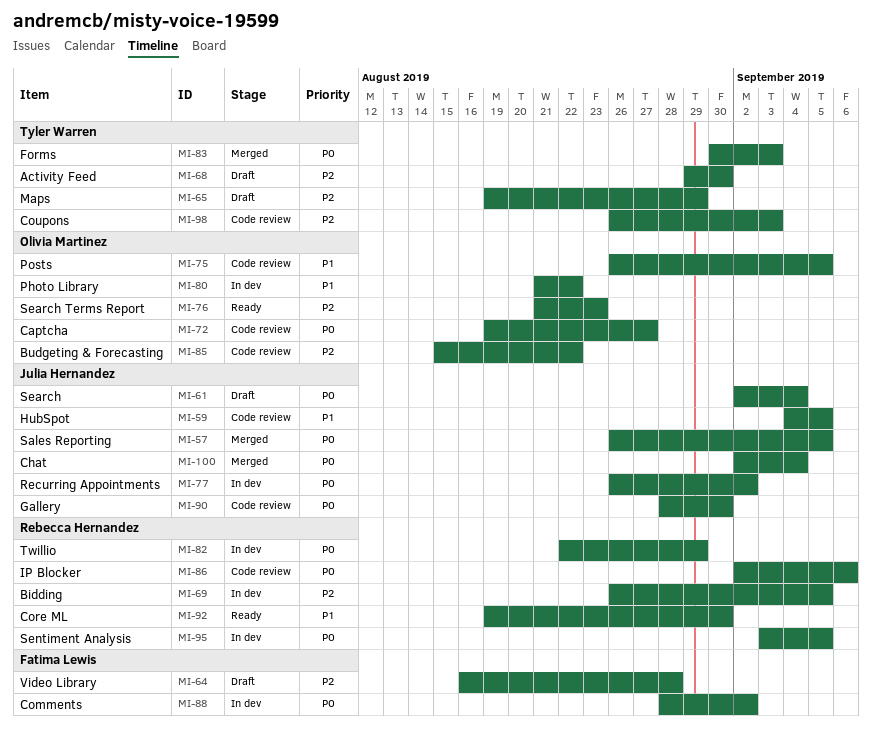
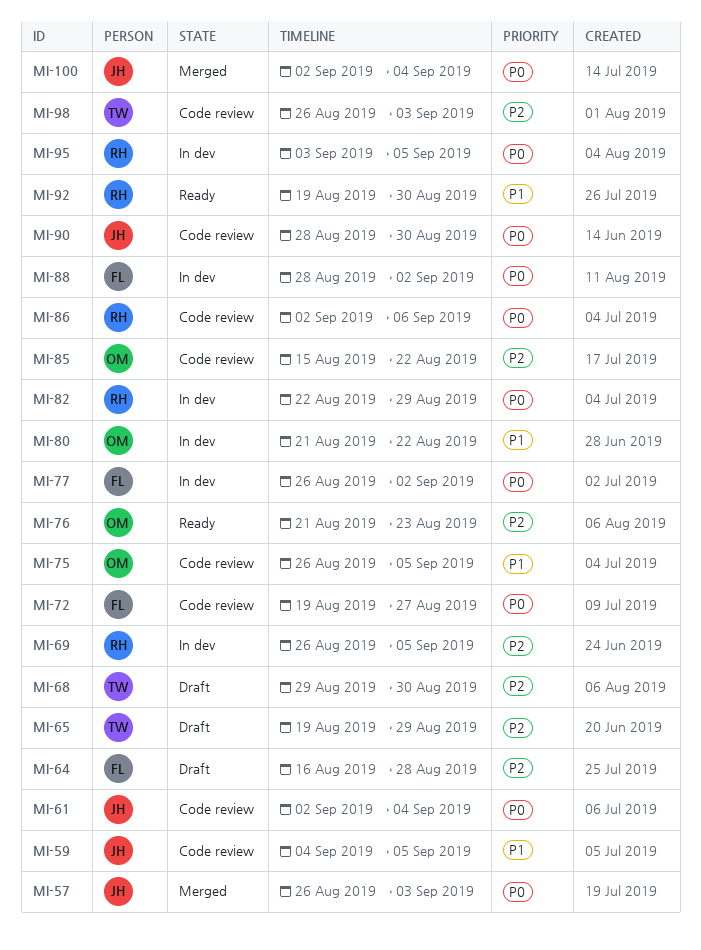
MI-57, due: Sep 5 -> Sep 3
MI-61, status: Draft -> Code review
MI-72, owner: Olivia Martinez -> Fatima Lewis
MI-77, owner: Julia Hernandez -> Fatima Lewis
MI-83: present -> none

